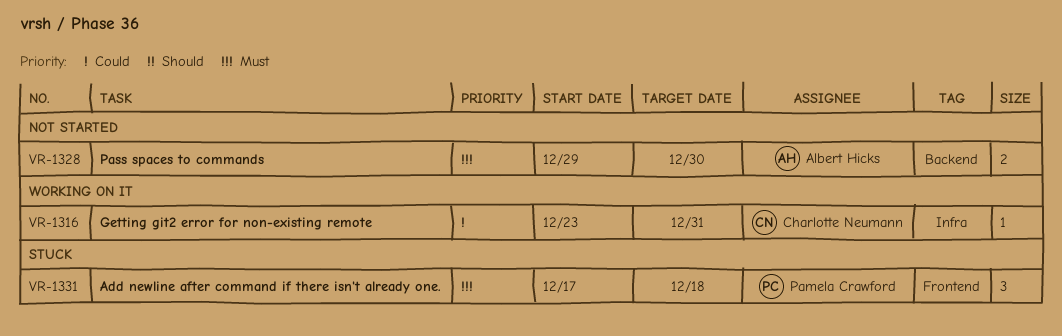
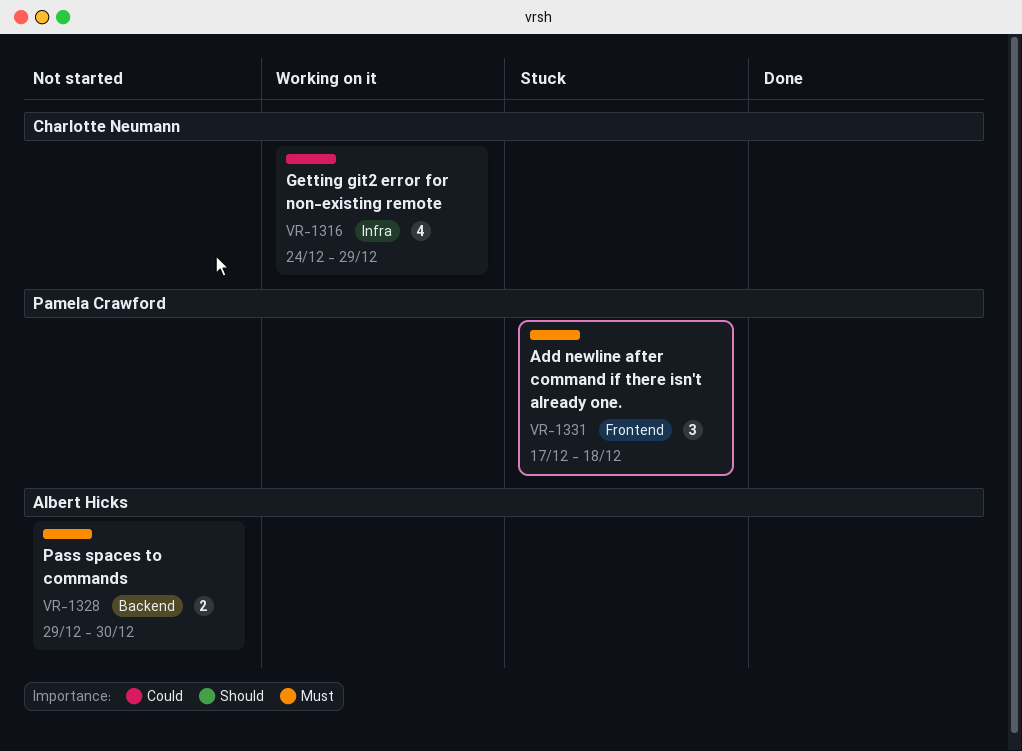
VR-1316, estimate: 1 -> 4
VR-1316, start: Dec 23 -> Dec 24
VR-1316, due: Dec 31 -> Dec 29

